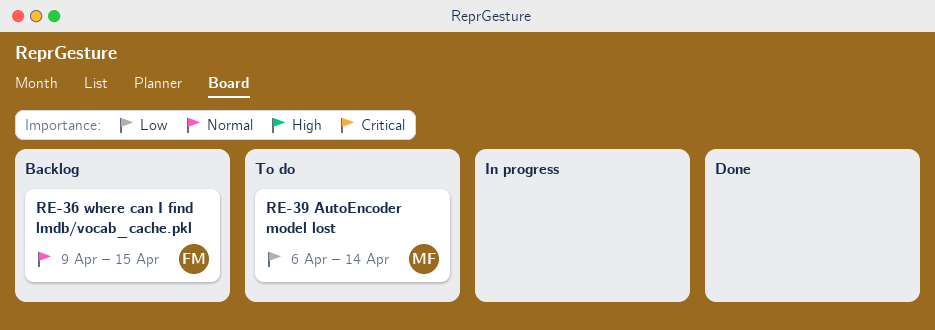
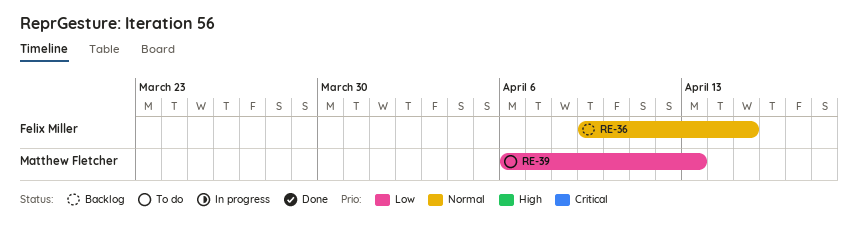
RE-39, due: Apr 14 -> Apr 13

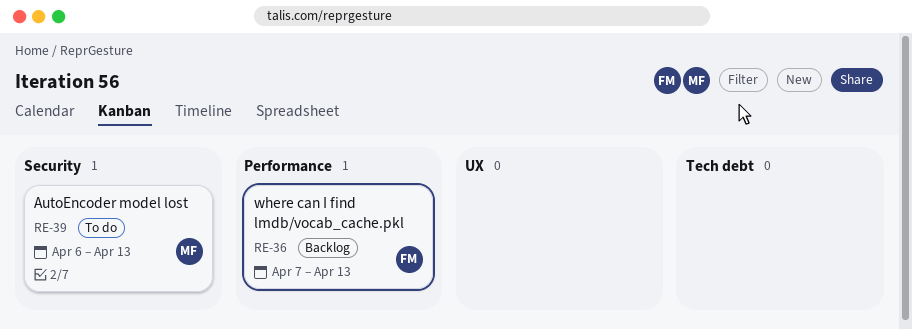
RE-36, start: Apr 9 -> Apr 7
RE-36, due: Apr 15 -> Apr 13

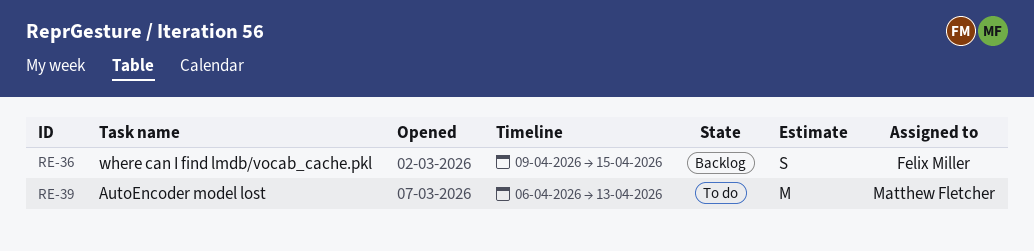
RE-36, start: Apr 7 -> Apr 9
RE-36, due: Apr 13 -> Apr 15

